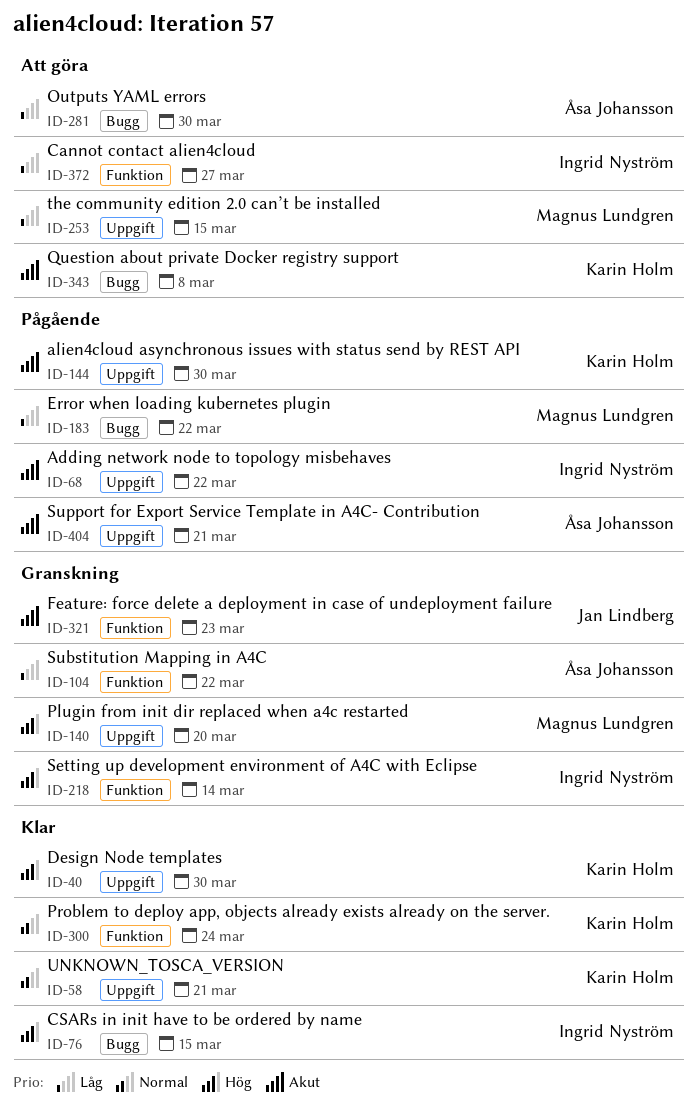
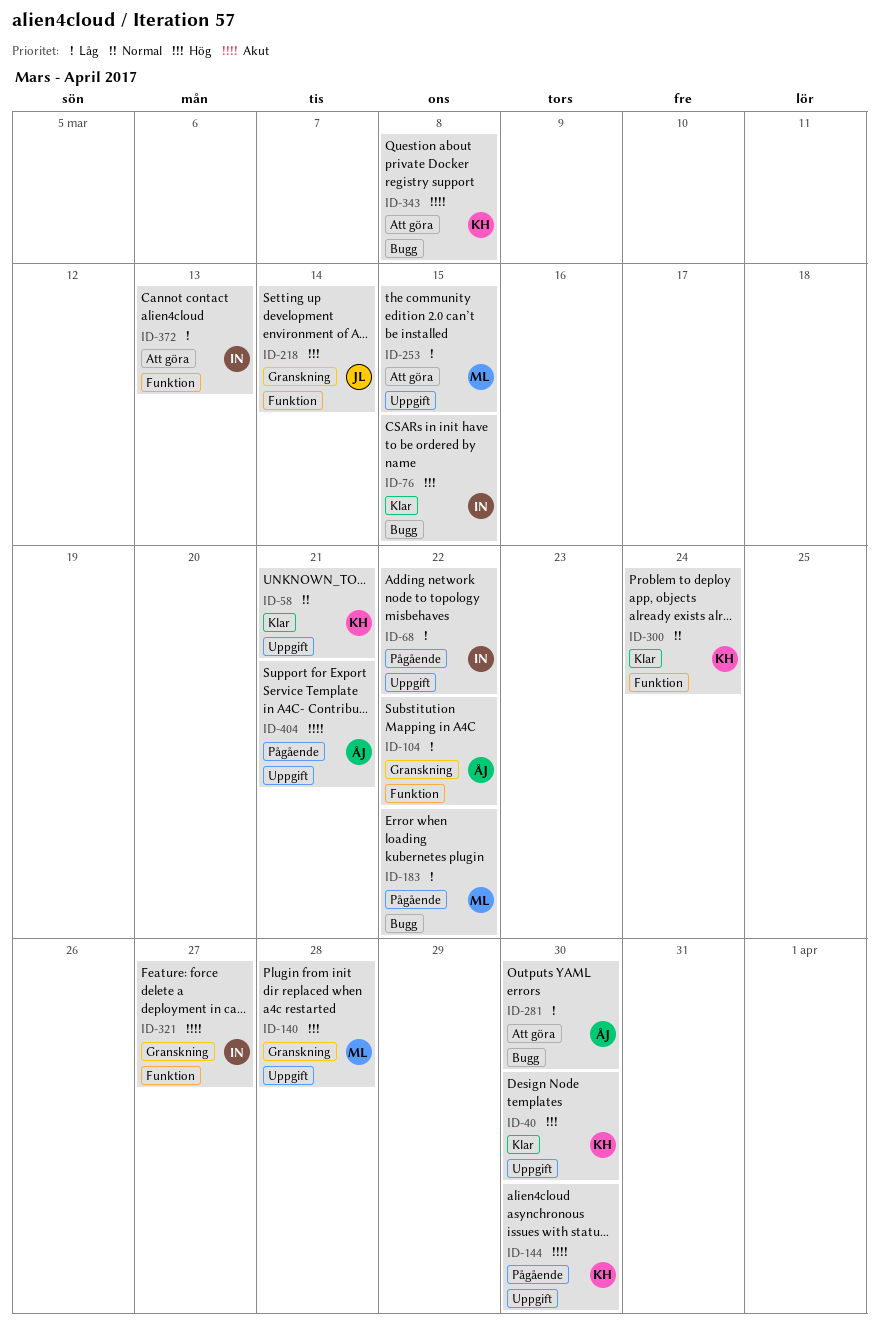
ID-68, priority: Akut -> Låg
ID-140, due: Mar 20 -> Mar 28
ID-218, owner: Ingrid Nyström -> Jan Lindberg
ID-321, owner: Jan Lindberg -> Ingrid Nyström
ID-321, due: Mar 23 -> Mar 27
ID-372, due: Mar 27 -> Mar 13

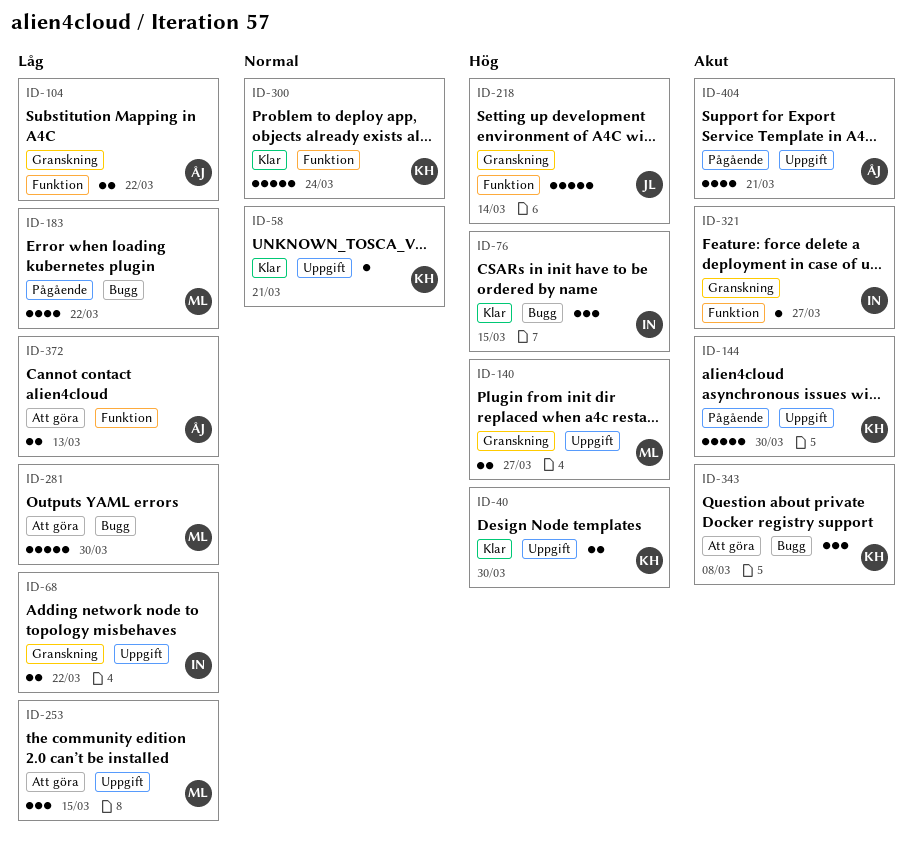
ID-68, status: Pågående -> Granskning
ID-140, due: Mar 28 -> Mar 27
ID-281, owner: ÅJ -> ML
ID-372, owner: IN -> ÅJ

